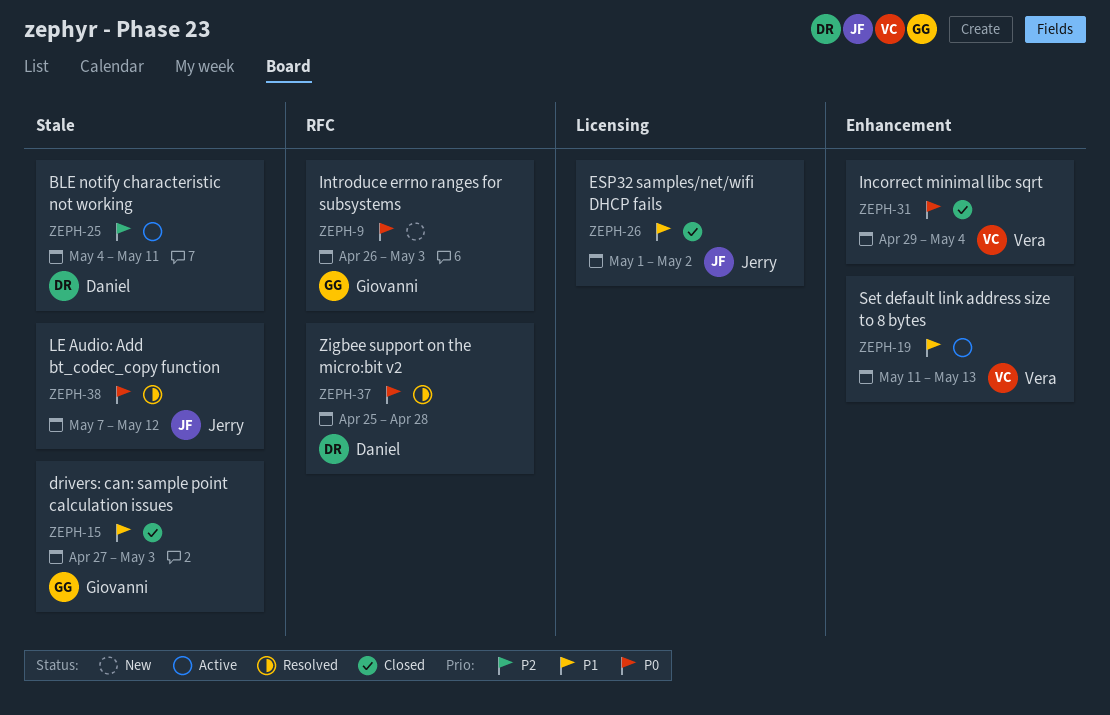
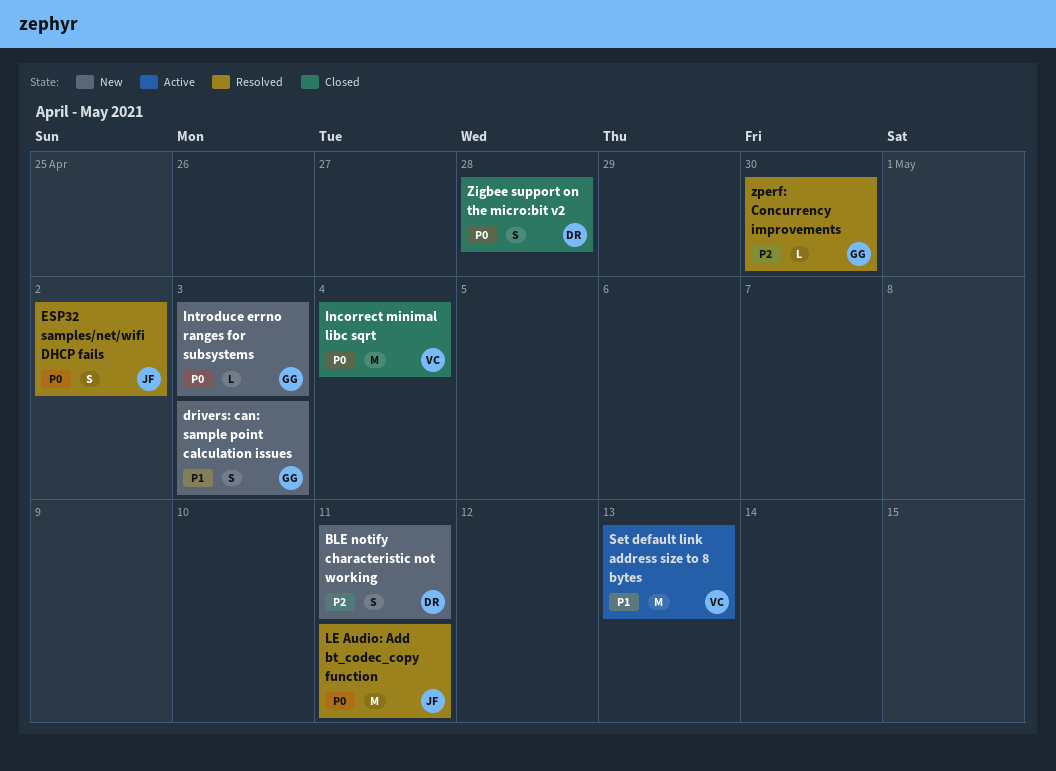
BLE notify characteristic not working, status: Active -> New
drivers: can: sample point calculation issues, status: Closed -> New
ESP32 samples/net/wifi DHCP fails, status: Closed -> Resolved
ESP32 samples/net/wifi DHCP fails, priority: P1 -> P0
LE Audio: Add bt_codec_copy function, due: May 12 -> May 11
Zigbee support on the micro:bit v2, status: Resolved -> Closed
zperf: Concurrency improvements: none -> present

